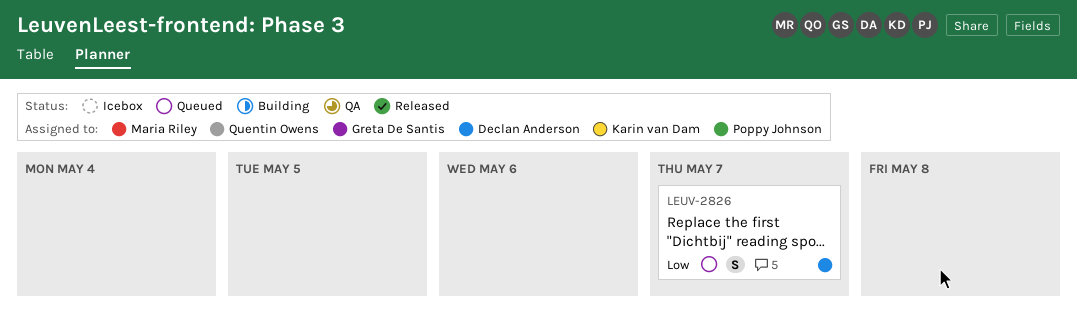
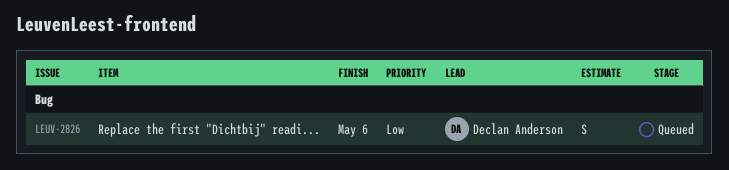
LEUV-2826, due: May 7 -> May 6

